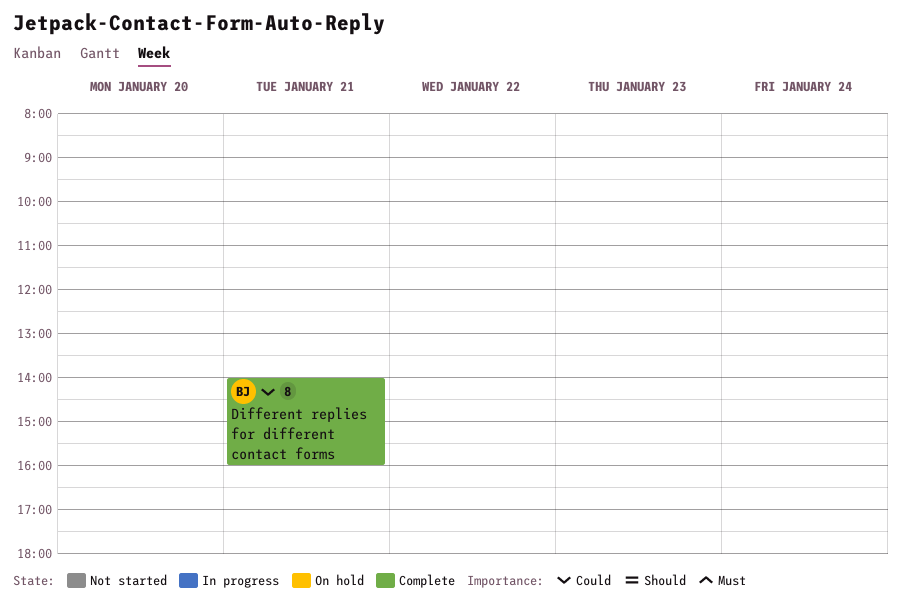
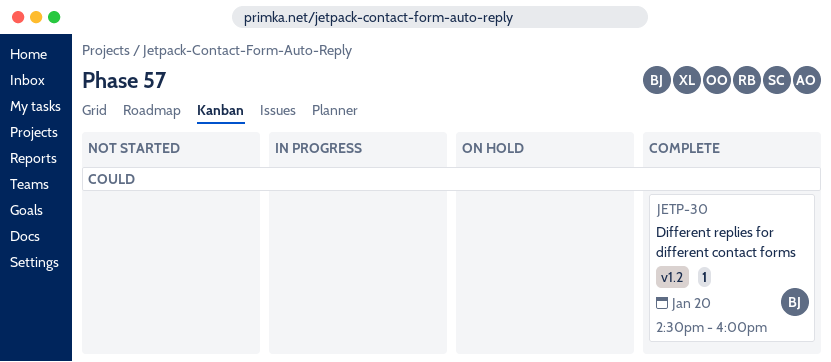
Different replies for different contact forms, estimate: 8 -> 1
Different replies for different contact forms, day: Jan 21 -> Jan 20
Different replies for different contact forms, begins: 14:00 -> 14:30

